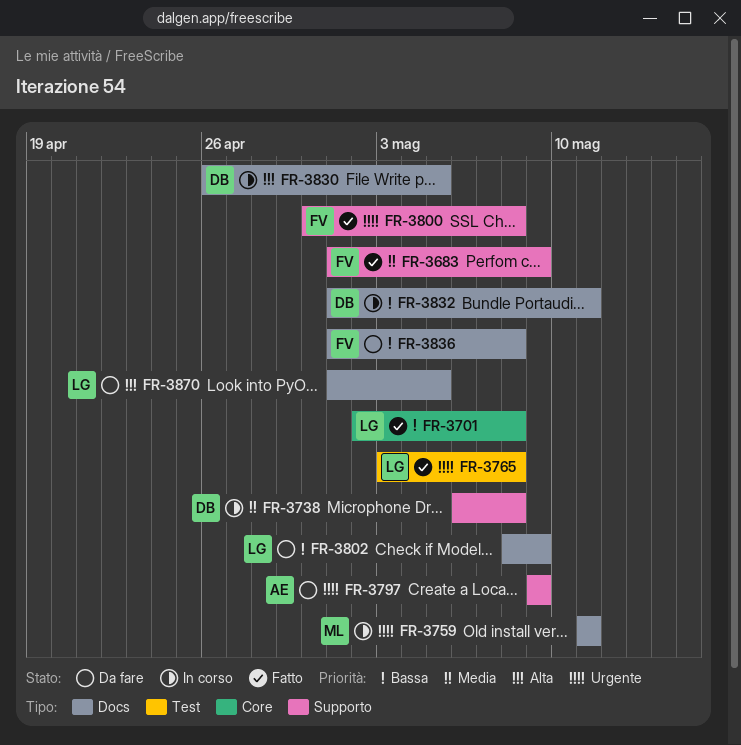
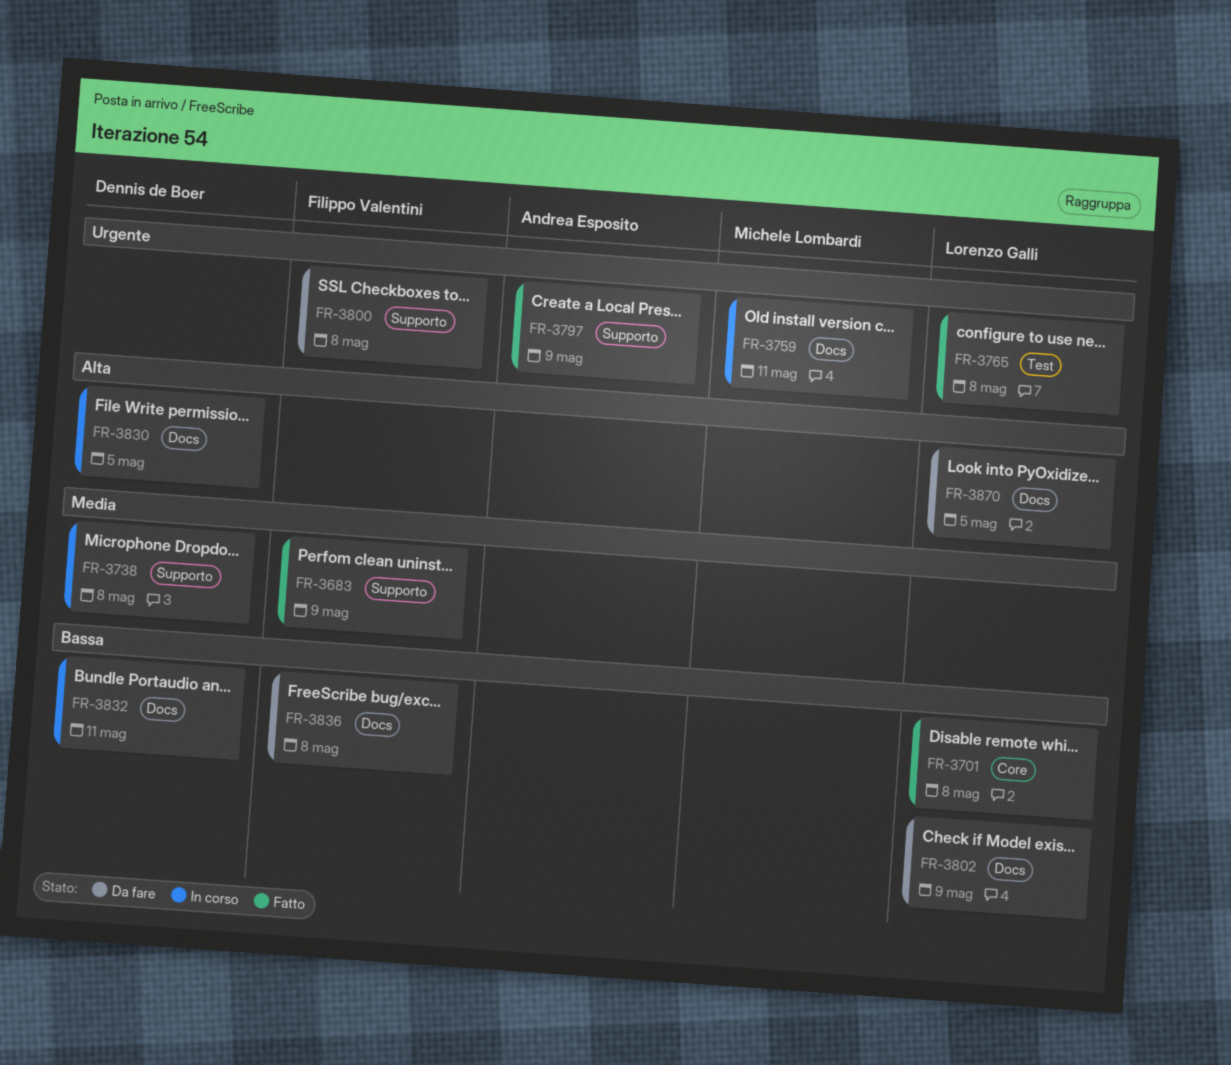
FR-3797, status: Da fare -> Fatto
FR-3800, status: Fatto -> Da fare

